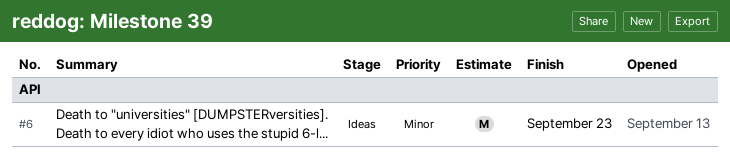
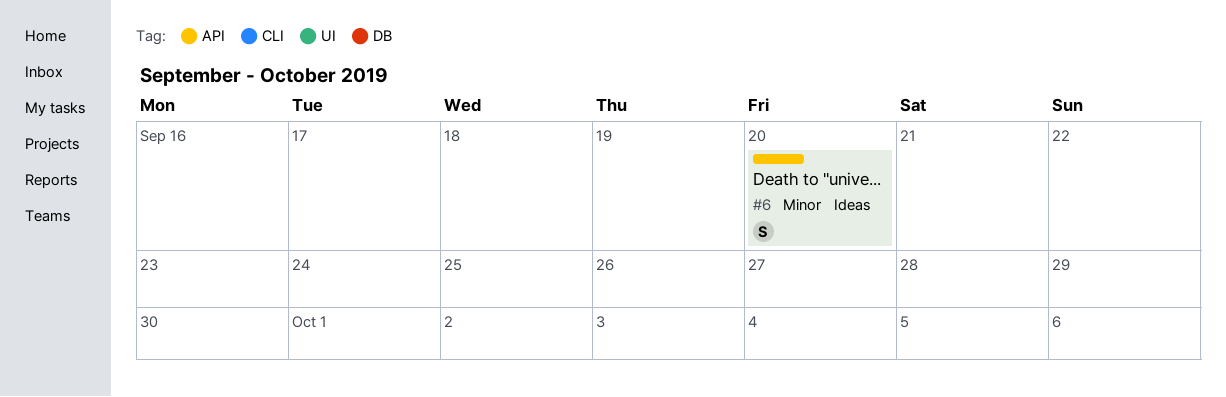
#6, estimate: M -> S
#6, due: Sep 23 -> Sep 20

